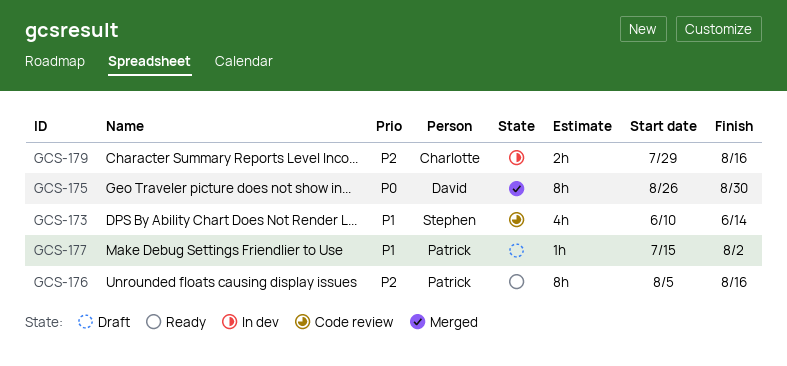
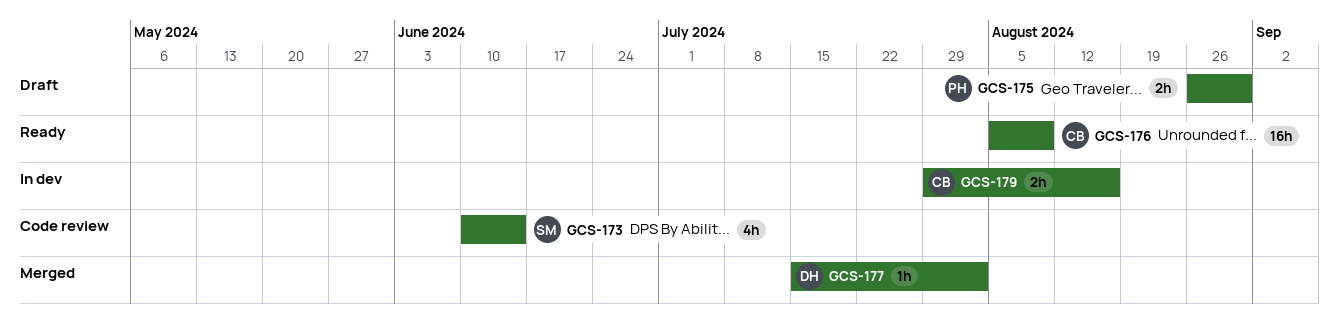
GCS-175, status: Merged -> Draft
GCS-175, owner: David -> Patrick
GCS-175, estimate: 8h -> 2h
GCS-176, owner: Patrick -> Charlotte
GCS-176, estimate: 8h -> 16h
GCS-176, due: Aug 16 -> Aug 9
GCS-177, status: Draft -> Merged
GCS-177, owner: Patrick -> David

